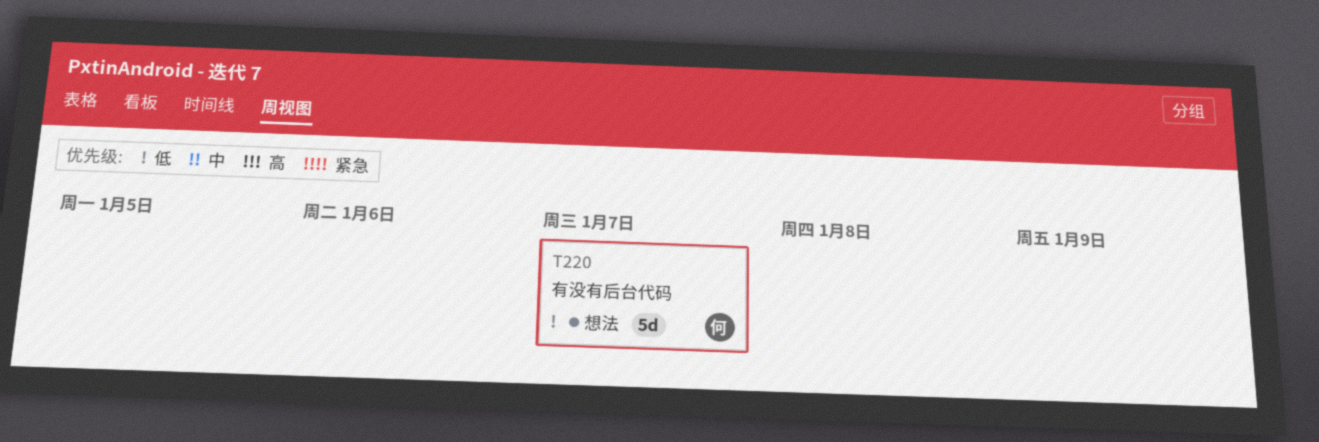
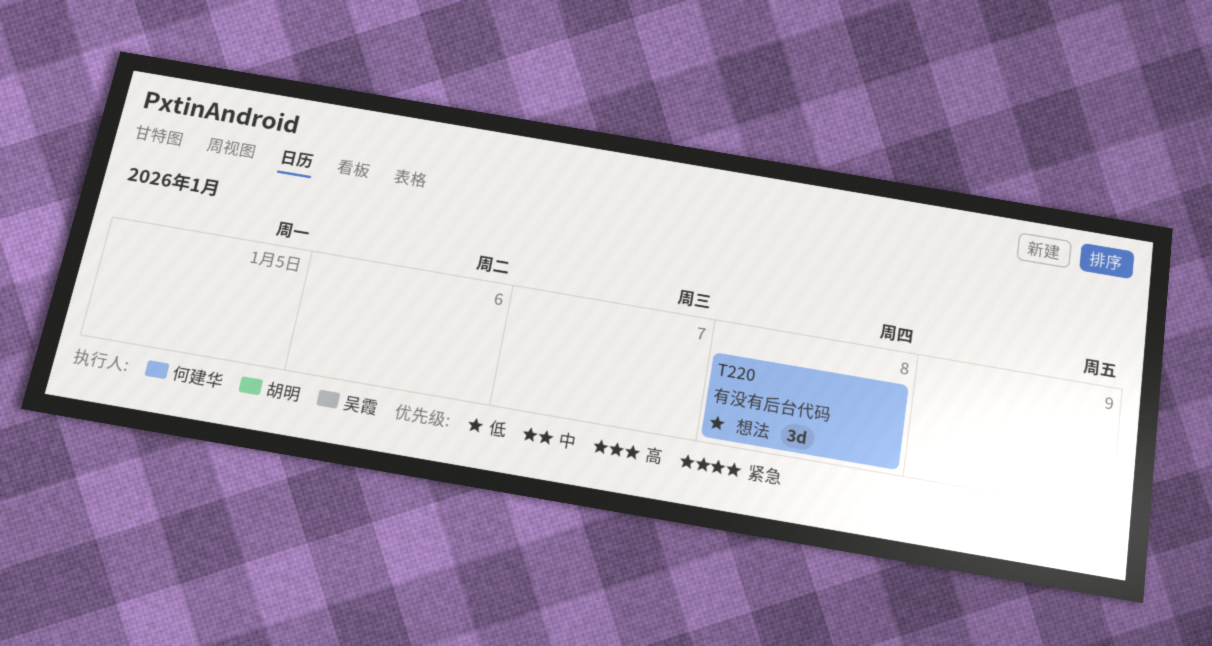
T220, estimate: 5d -> 3d
T220, due: Jan 7 -> Jan 8

